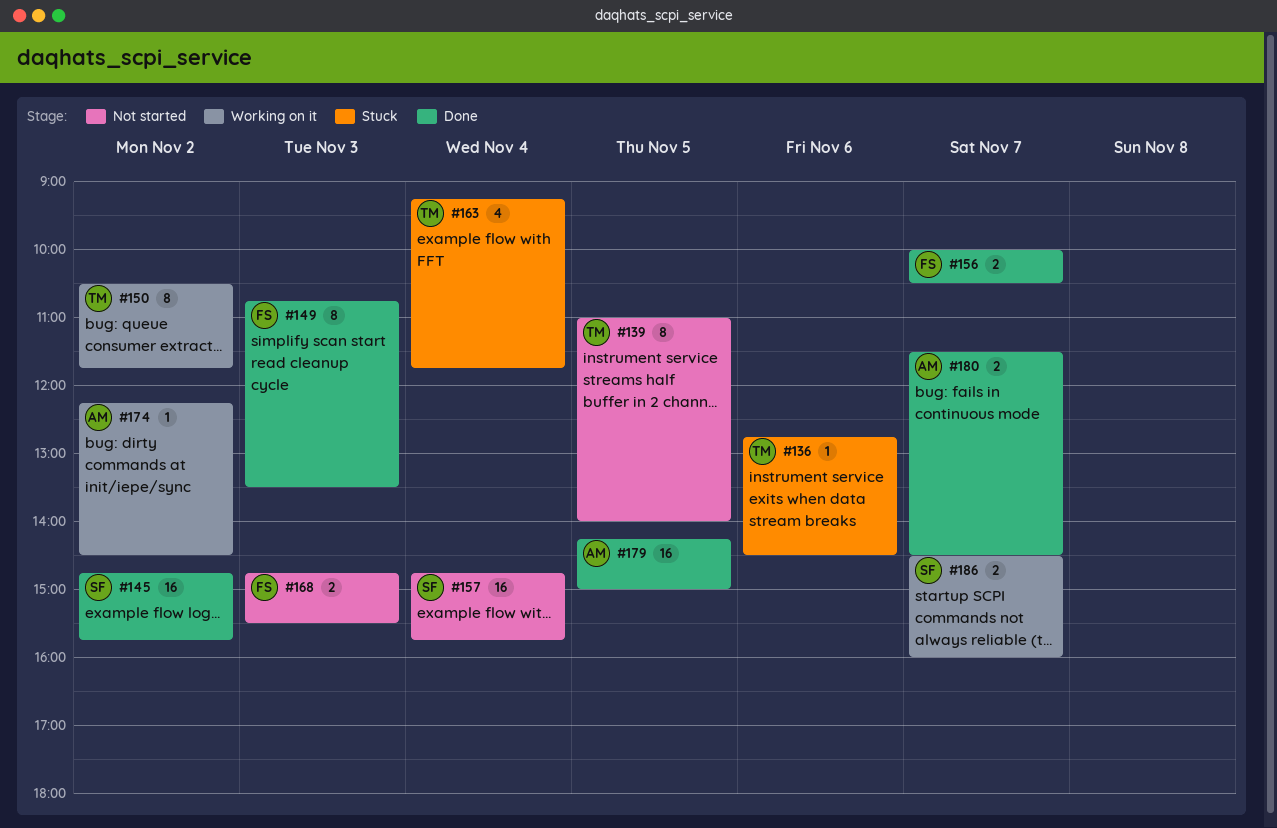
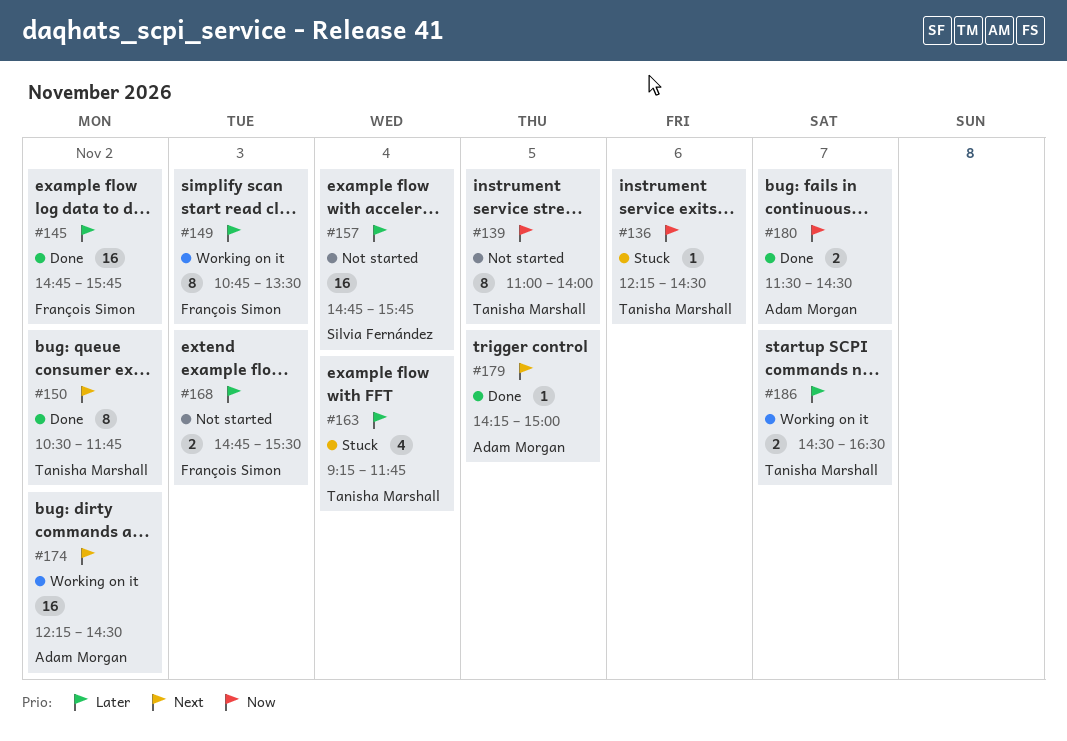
#136, begins: 12:45 -> 12:15
#145, owner: Silvia Fernández -> François Simon
#149, status: Done -> Working on it
#150, status: Working on it -> Done
#156: present -> none
#174, estimate: 1 -> 16
#179, estimate: 16 -> 1
#186, owner: Silvia Fernández -> Tanisha Marshall
#186, ends: 16:00 -> 16:30

